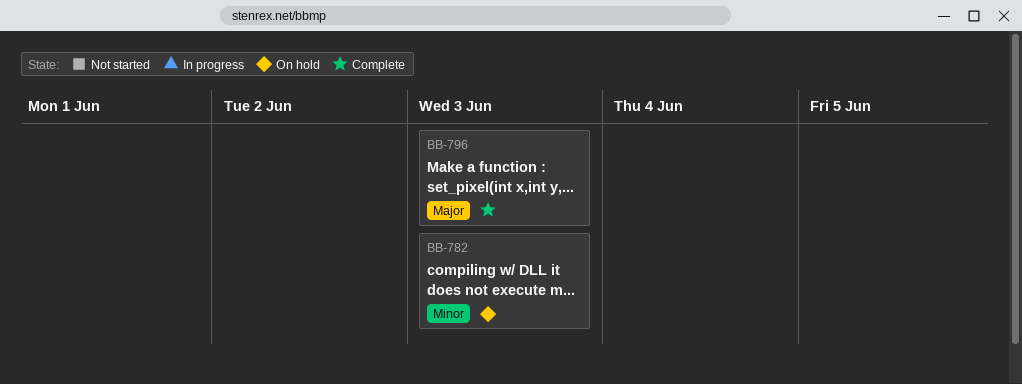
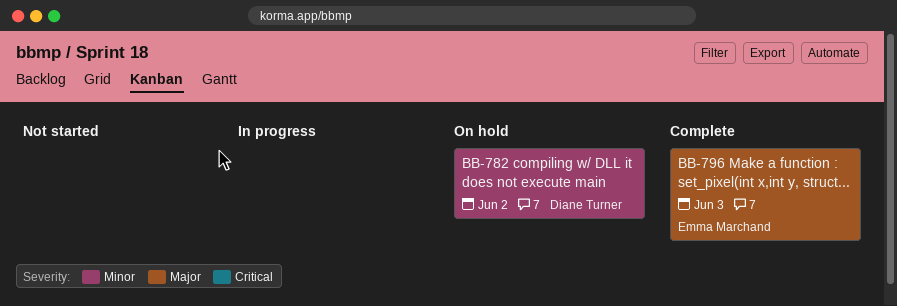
BB-782, due: Jun 3 -> Jun 2

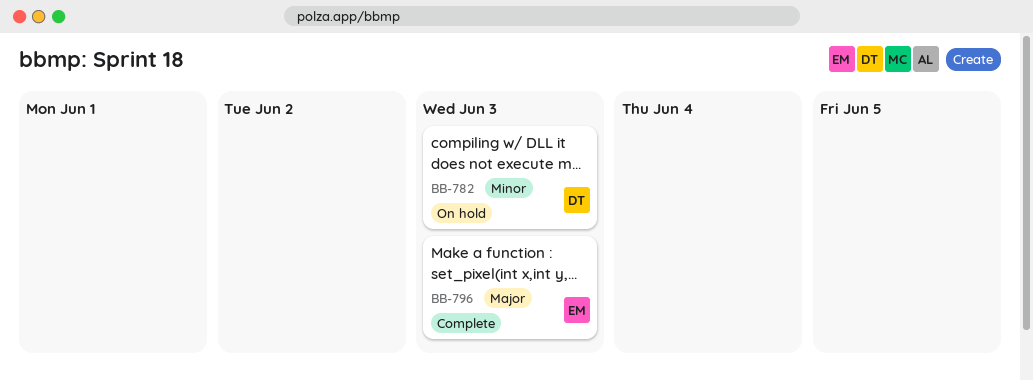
BB-782, due: Jun 2 -> Jun 3

